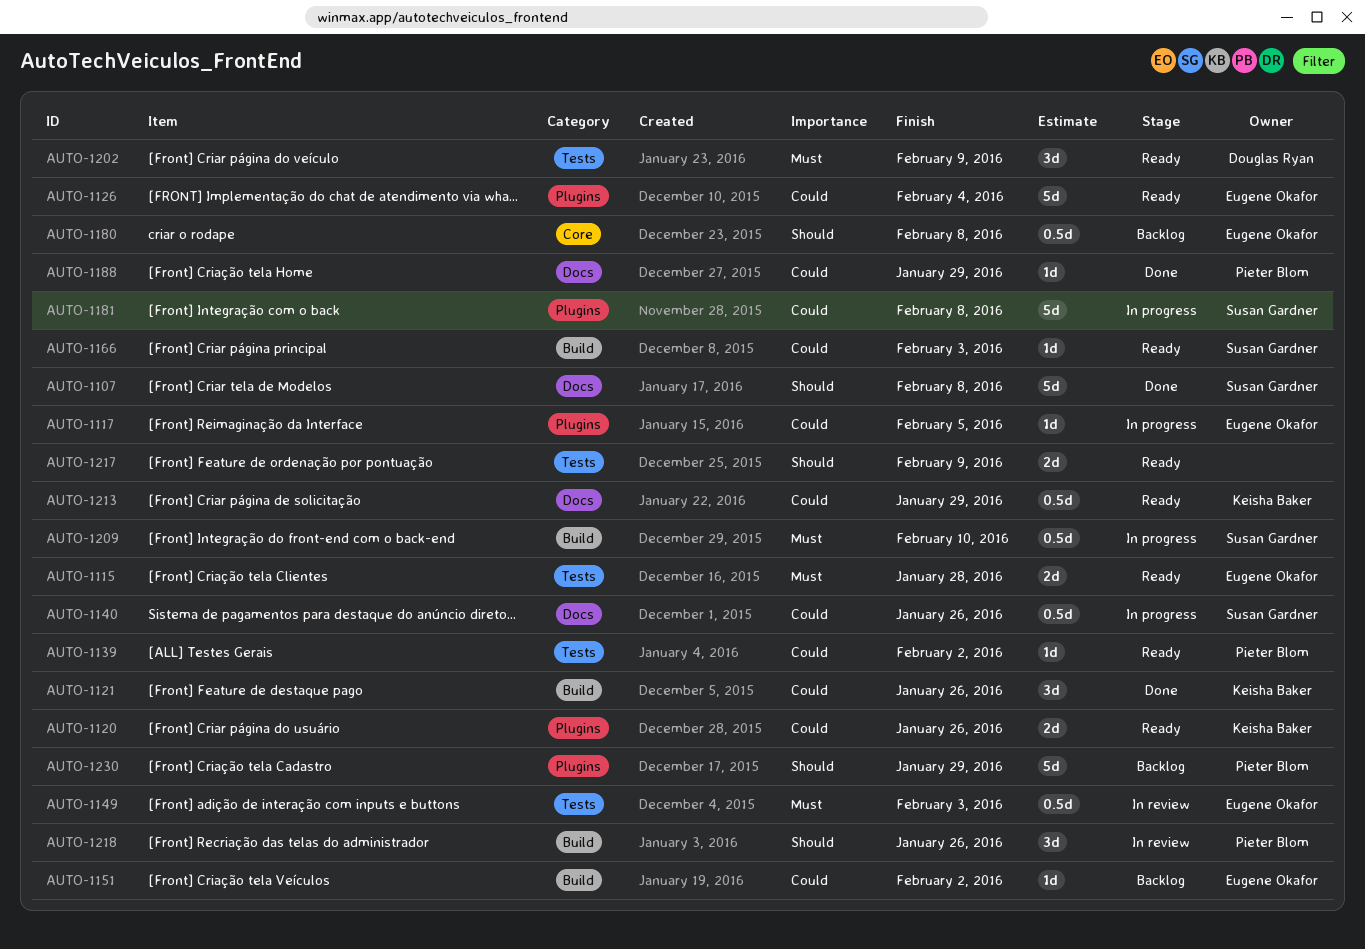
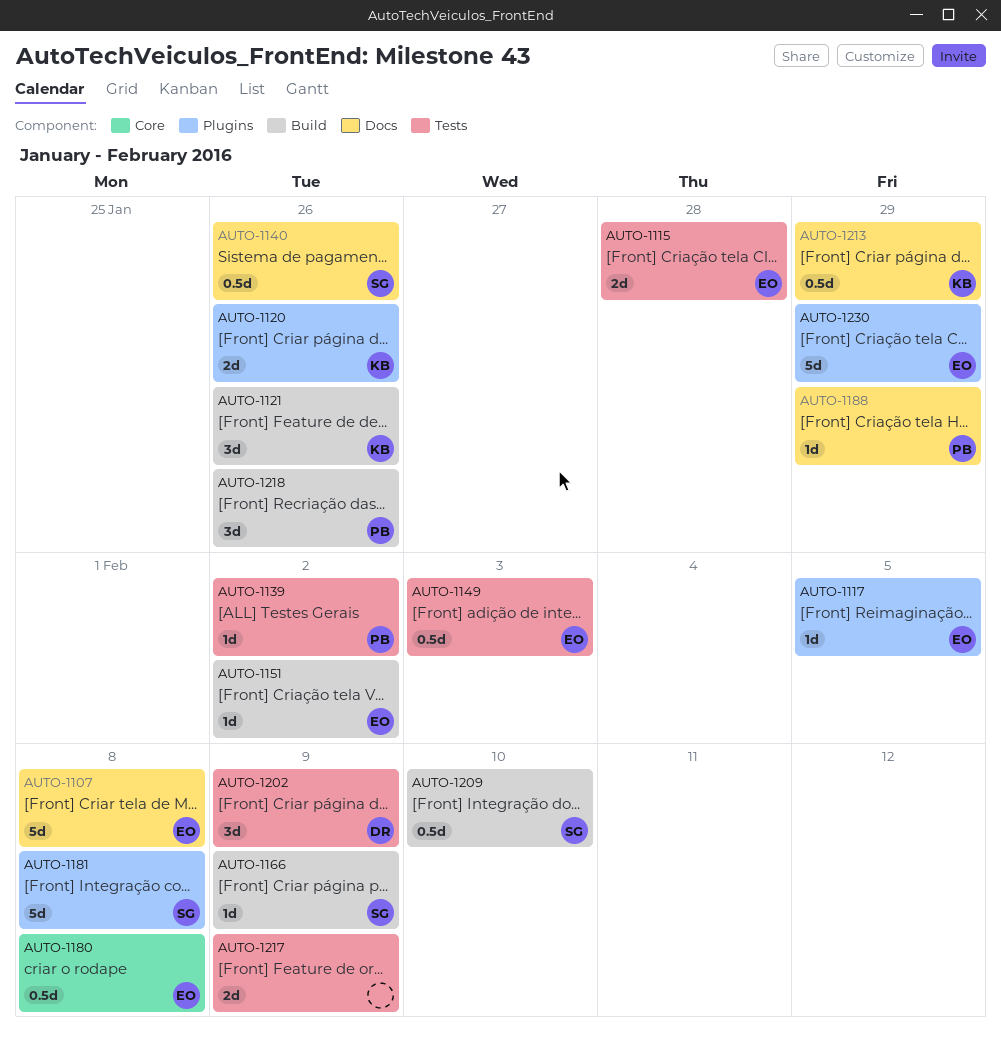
AUTO-1107, owner: Susan Gardner -> Eugene Okafor
AUTO-1126: present -> none
AUTO-1166, due: Feb 3 -> Feb 9
AUTO-1230, owner: Pieter Blom -> Eugene Okafor

